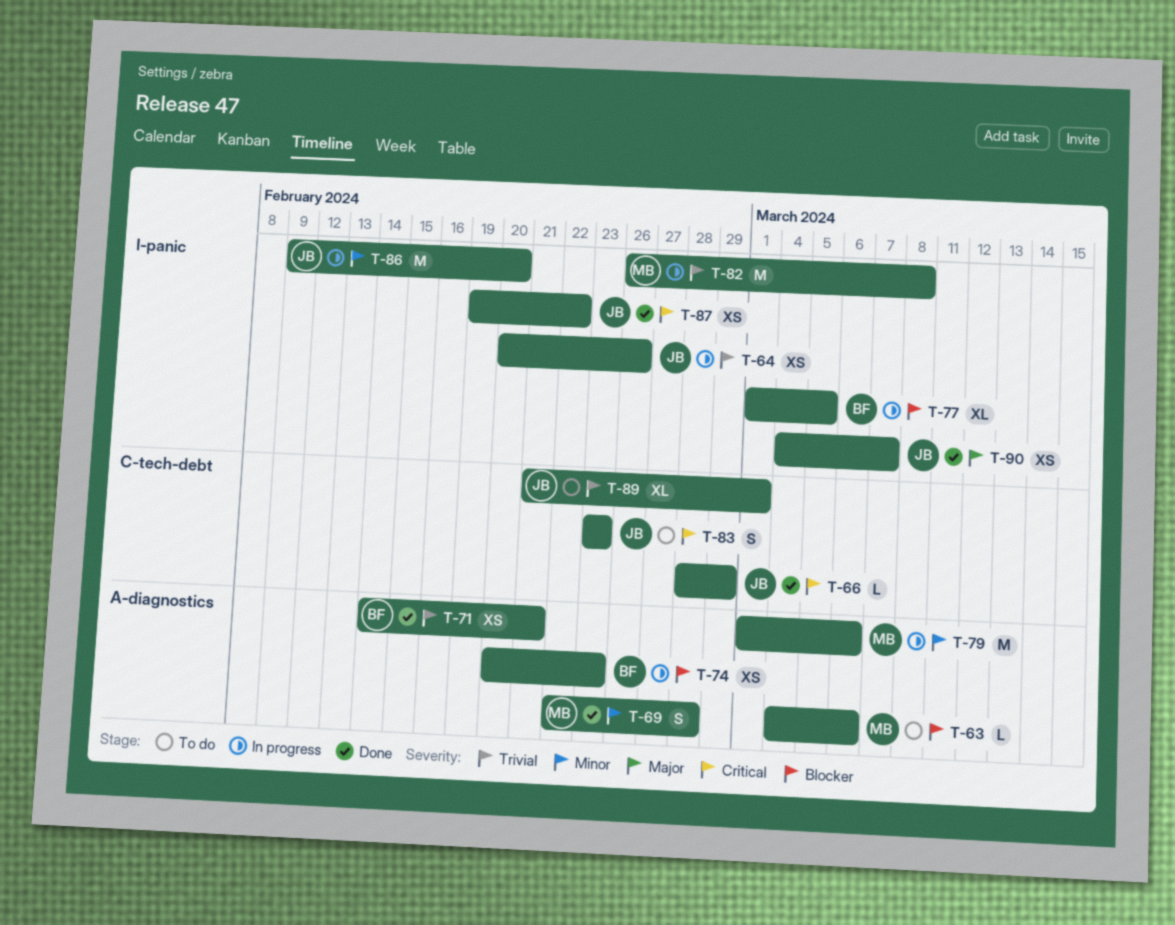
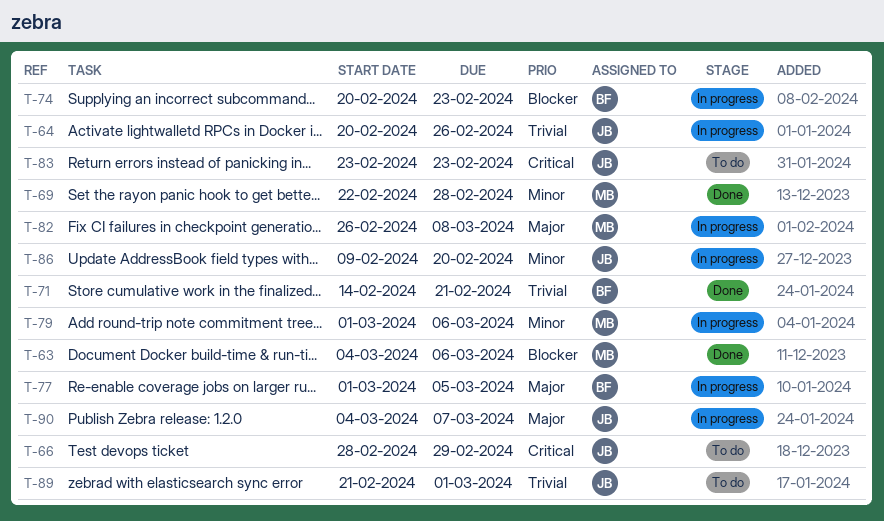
T-63, status: To do -> Done
T-66, status: Done -> To do
T-77, priority: Blocker -> Major
T-82, priority: Trivial -> Major
T-87: present -> none
T-90, status: Done -> In progress

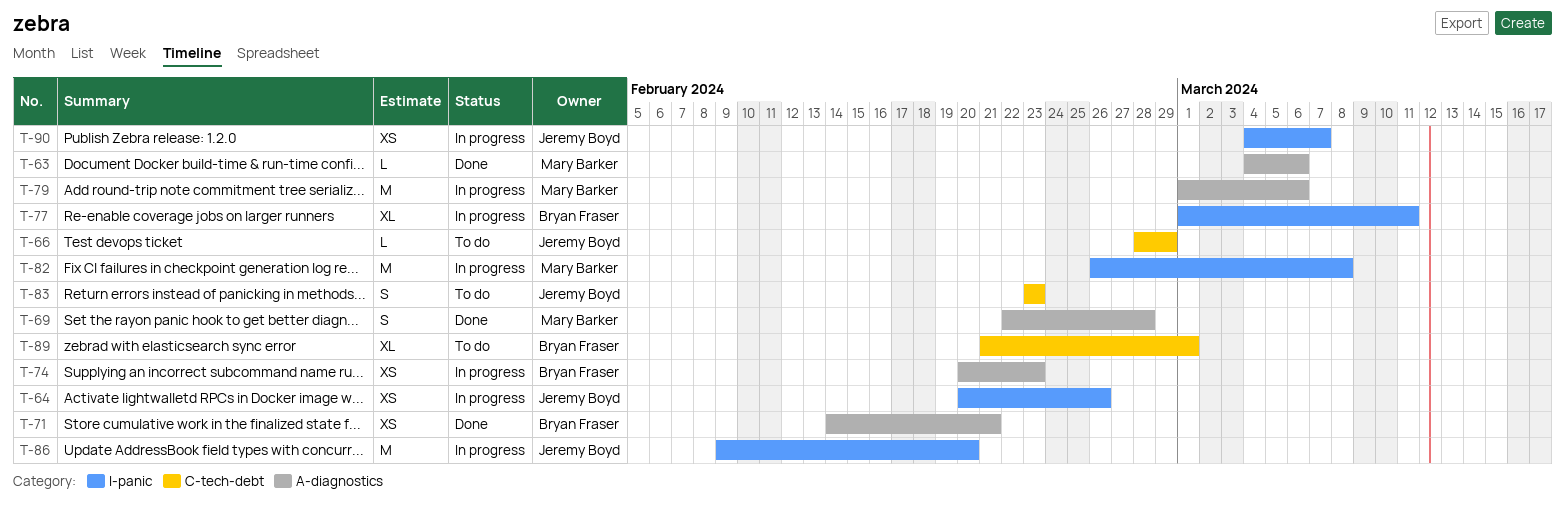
T-77, due: Mar 5 -> Mar 11
T-89, owner: Jeremy Boyd -> Bryan Fraser

